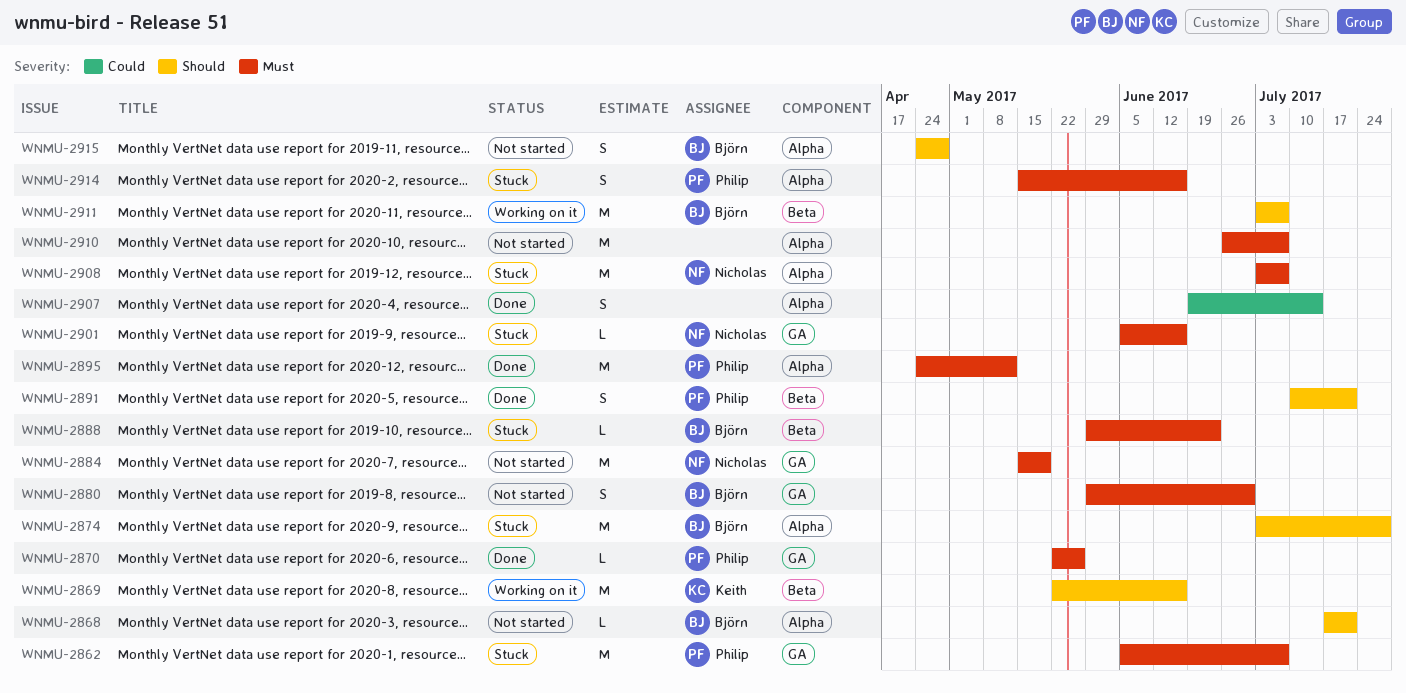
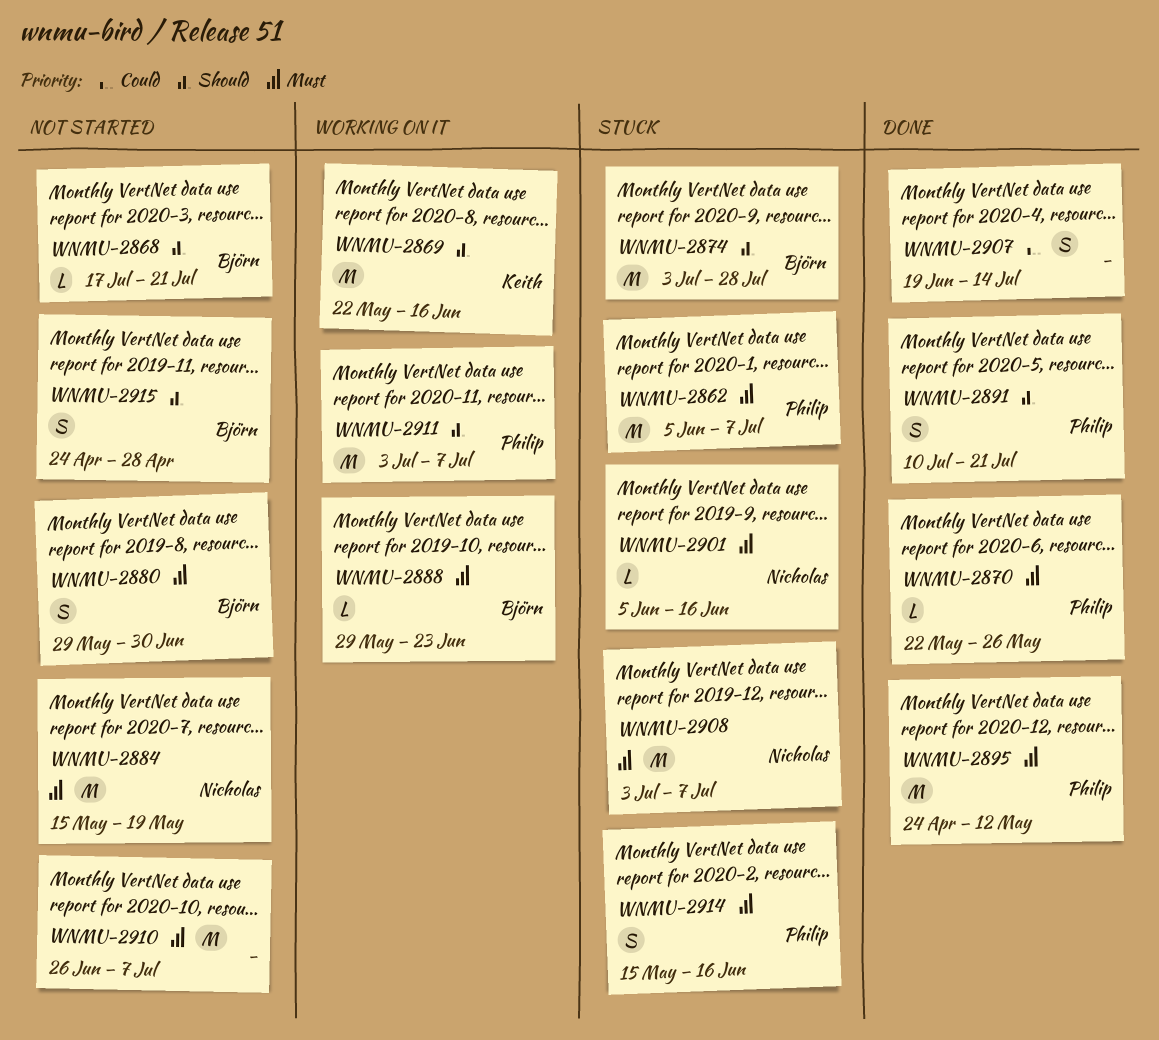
WNMU-2888, status: Stuck -> Working on it
WNMU-2911, owner: Björn -> Philip

